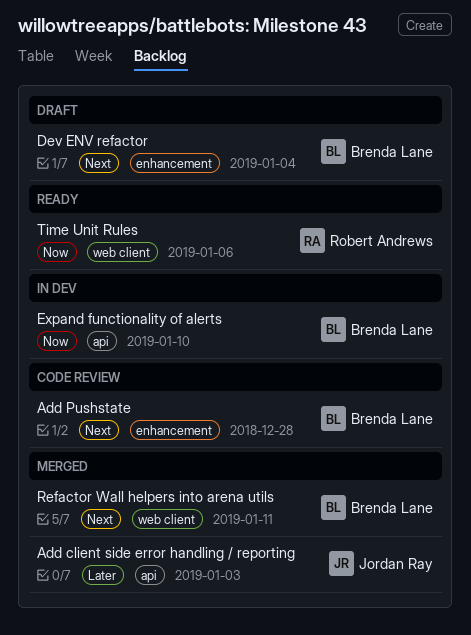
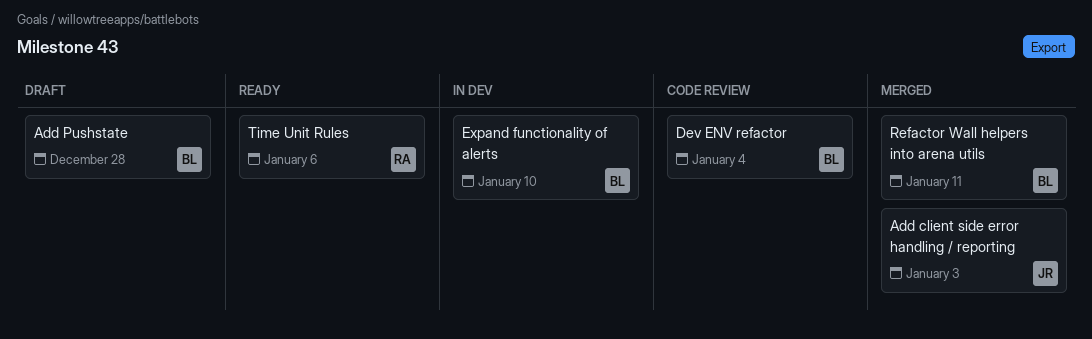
Add Pushstate, status: Code review -> Draft
Dev ENV refactor, status: Draft -> Code review

